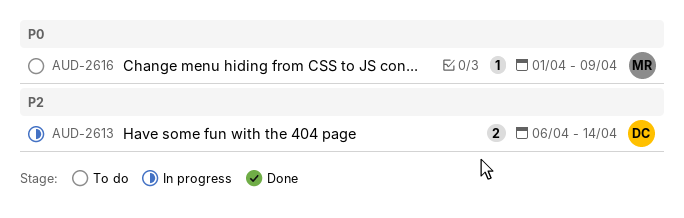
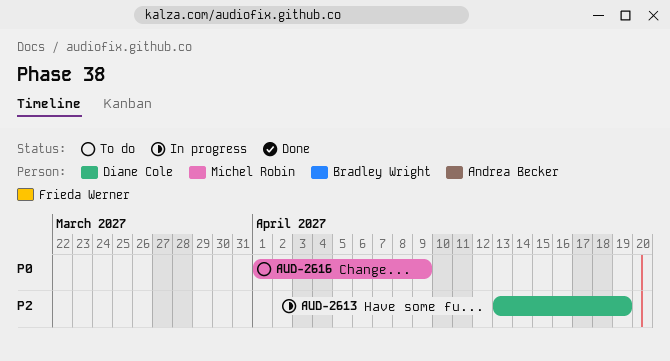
AUD-2613, start: Apr 6 -> Apr 13
AUD-2613, due: Apr 14 -> Apr 19

